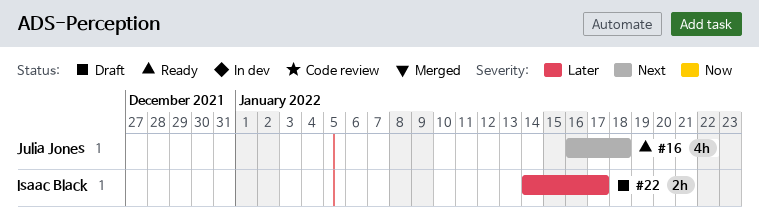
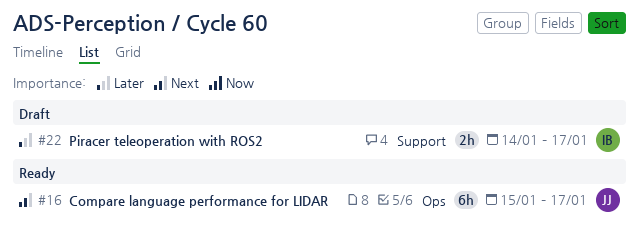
#16, estimate: 4h -> 6h
#16, start: Jan 16 -> Jan 15
#16, due: Jan 18 -> Jan 17

